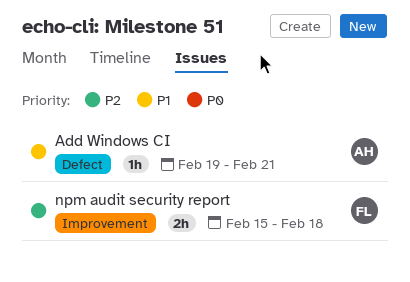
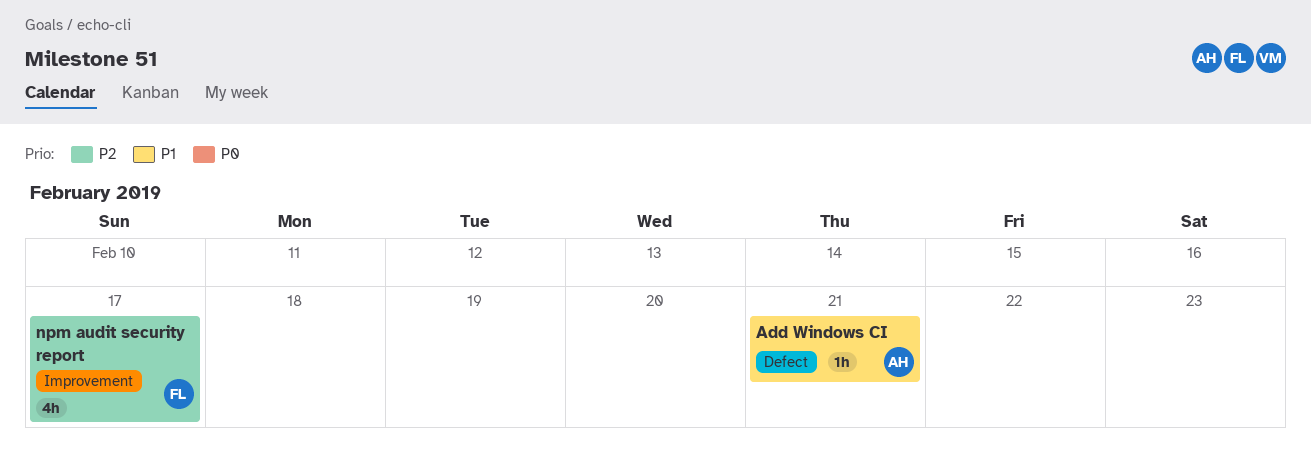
npm audit security report, estimate: 2h -> 4h
npm audit security report, due: Feb 18 -> Feb 17

